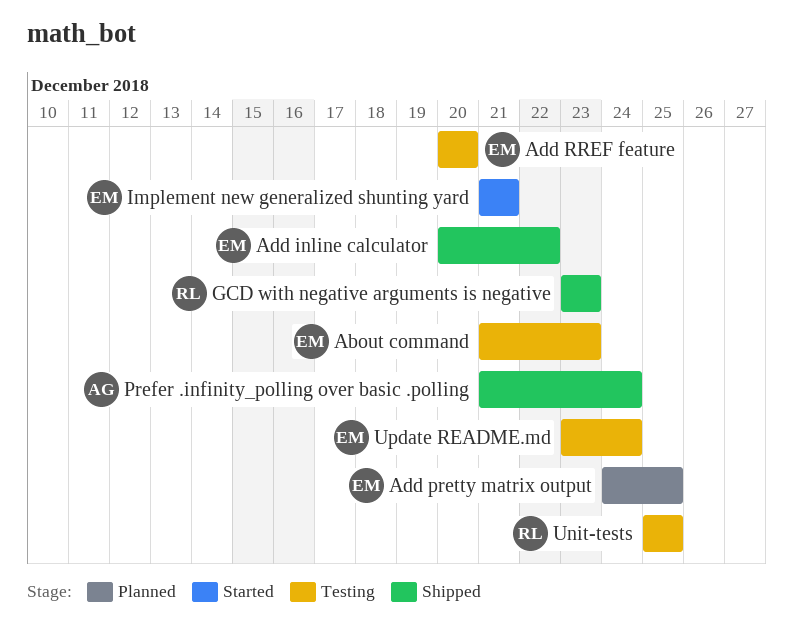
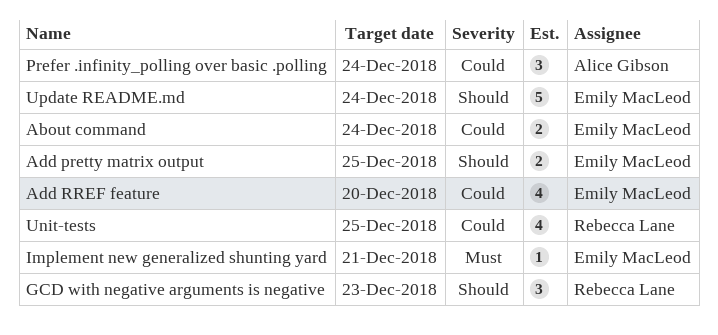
About command, due: Dec 23 -> Dec 24
Add inline calculator: present -> none

